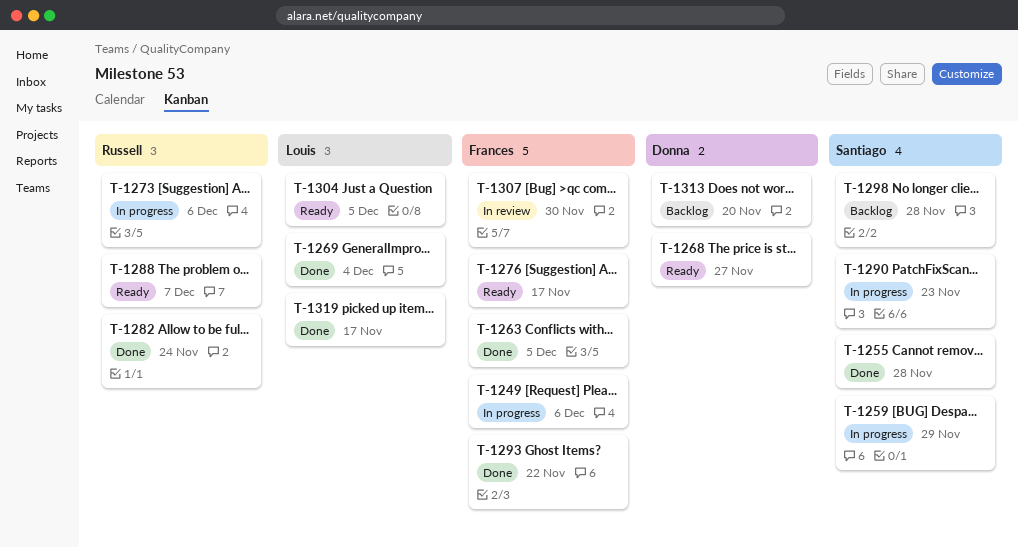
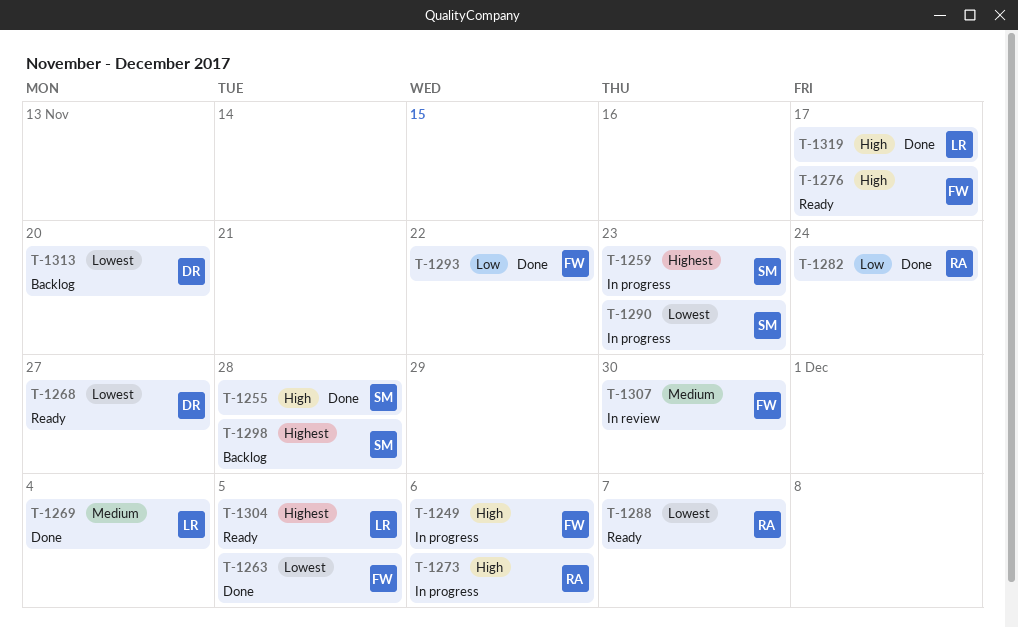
T-1259, due: Nov 29 -> Nov 23

